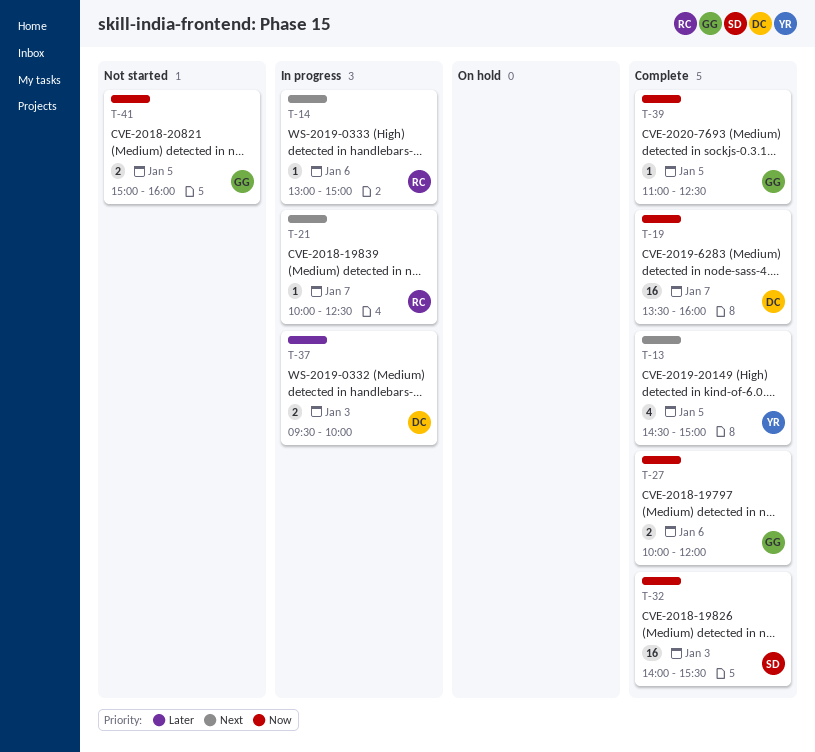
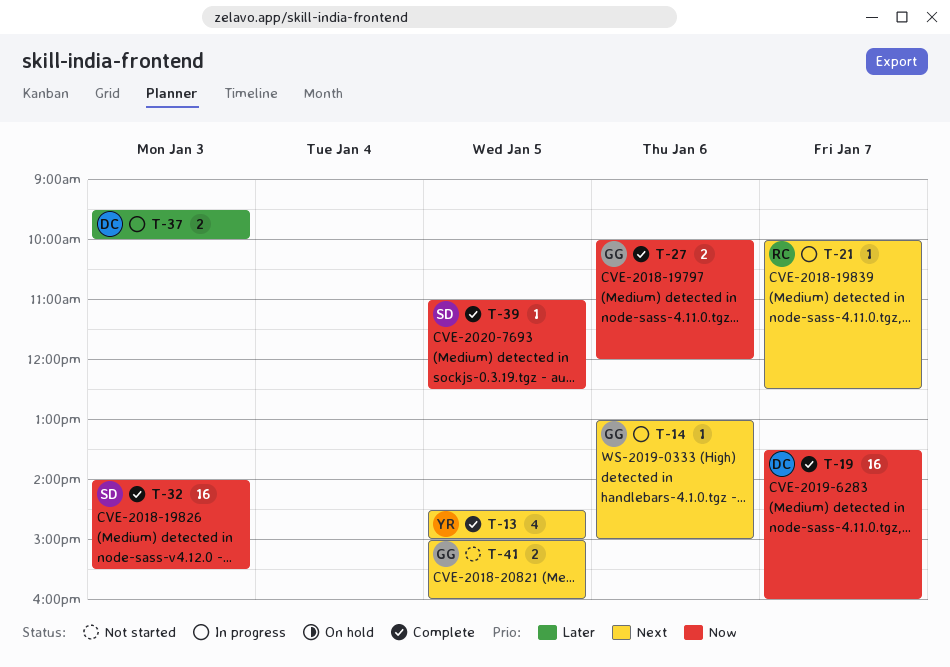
T-14, owner: RC -> GG
T-39, owner: GG -> SD
T-41, priority: Now -> Next

